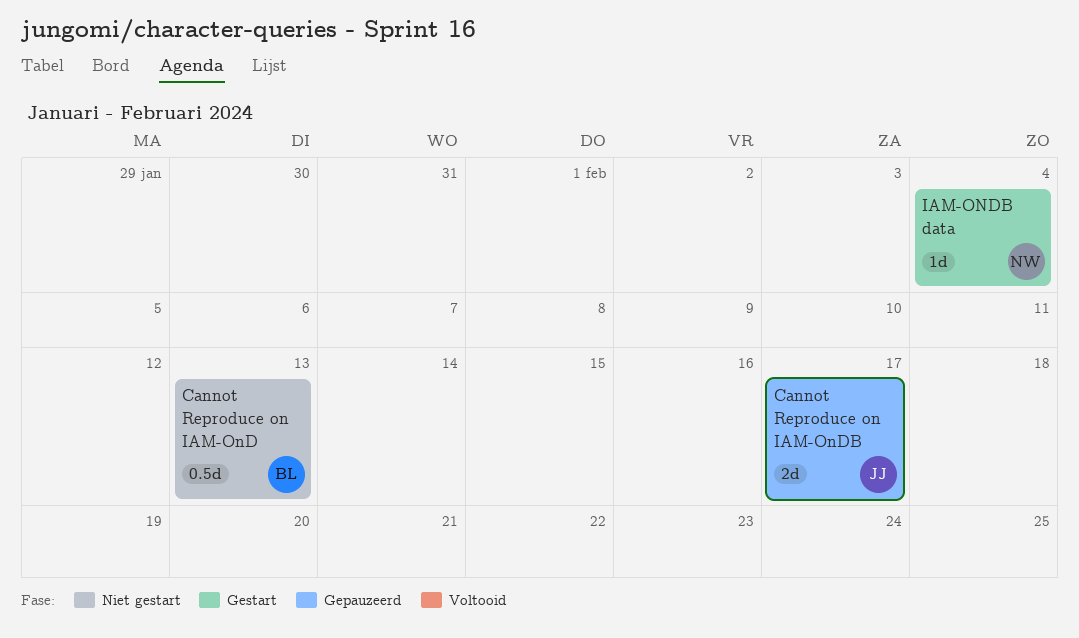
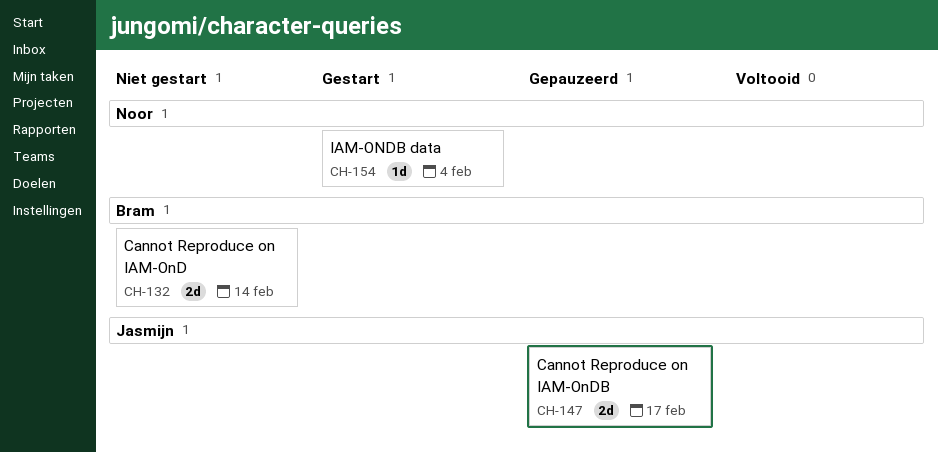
Cannot Reproduce on IAM-OnD, estimate: 0.5d -> 2d
Cannot Reproduce on IAM-OnD, due: Feb 13 -> Feb 14

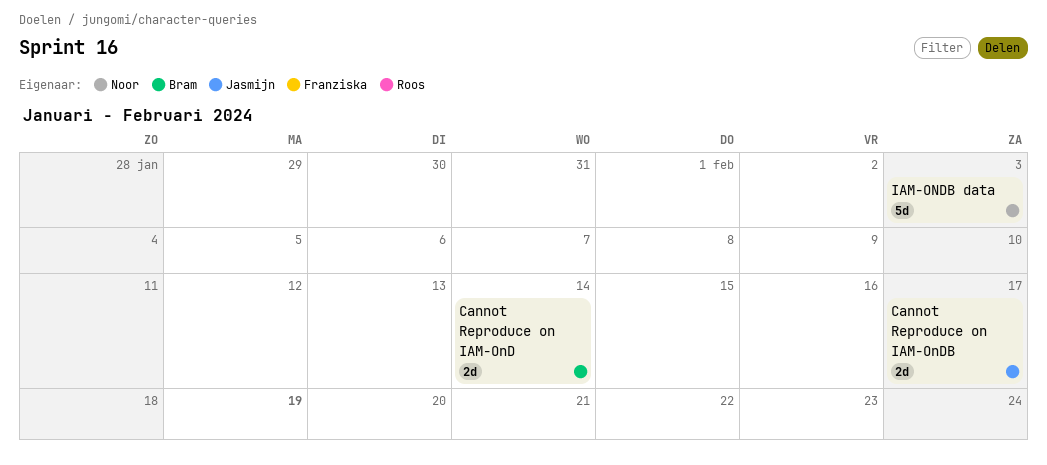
IAM-ONDB data, estimate: 1d -> 5d
IAM-ONDB data, due: Feb 4 -> Feb 3

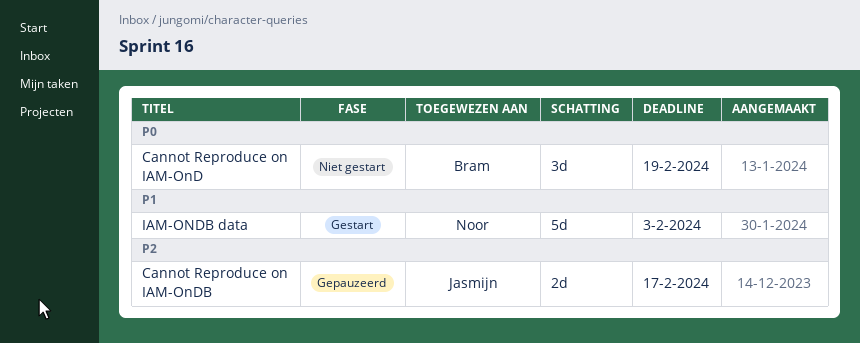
Cannot Reproduce on IAM-OnD, estimate: 2d -> 3d
Cannot Reproduce on IAM-OnD, due: Feb 14 -> Feb 19

